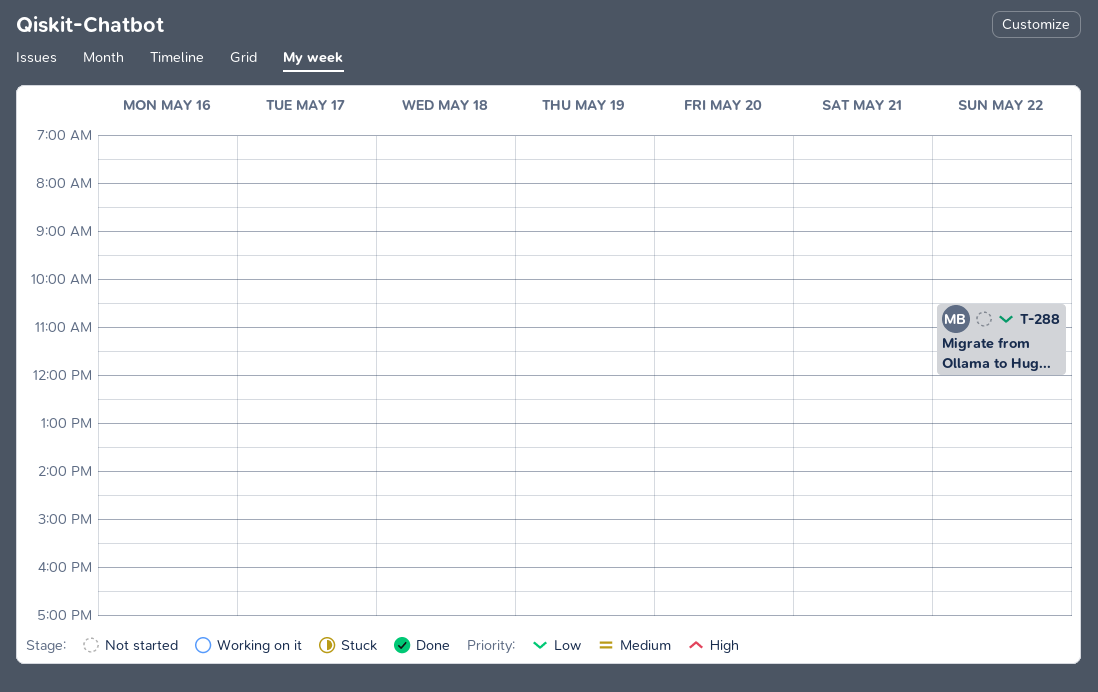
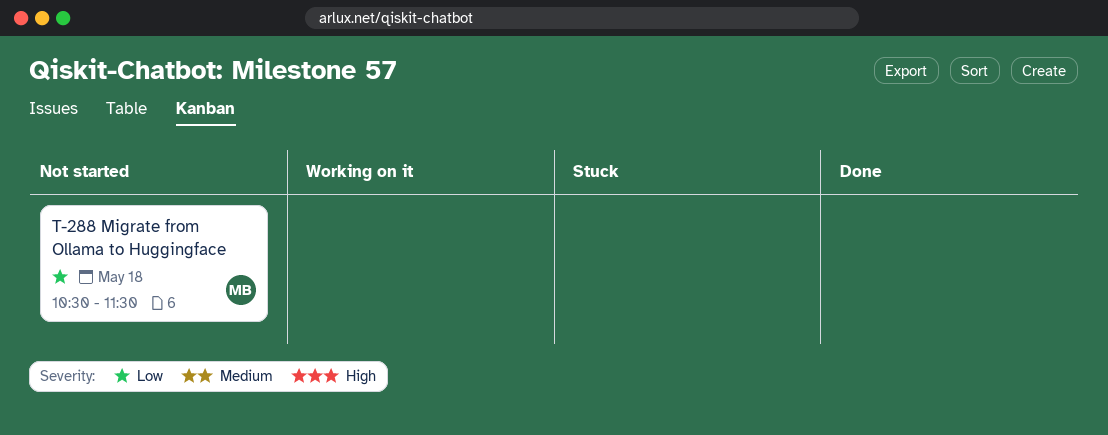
T-288, day: May 22 -> May 18
T-288, ends: 12:00 -> 11:30

